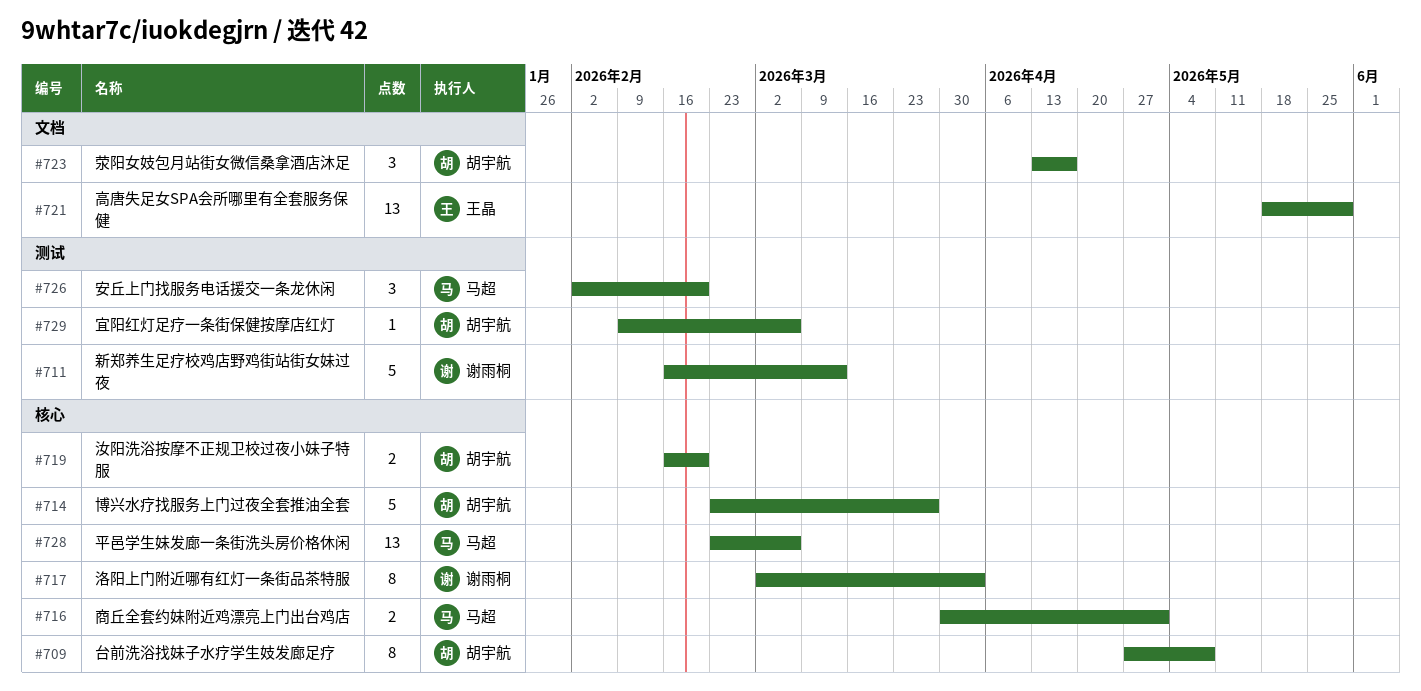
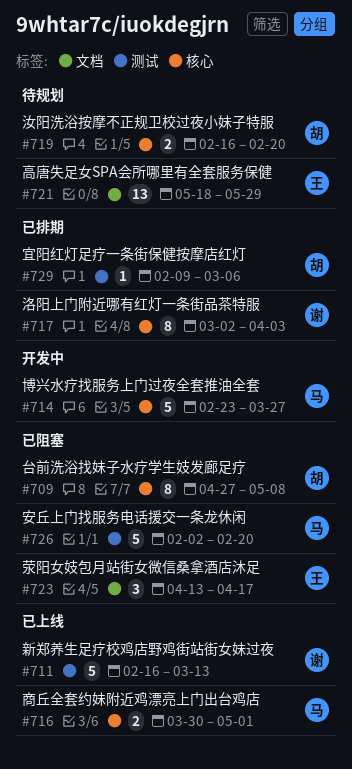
#714, owner: 胡宇航 -> 马超
#723, owner: 胡宇航 -> 王晶
#726, estimate: 3 -> 5
#728: present -> none

